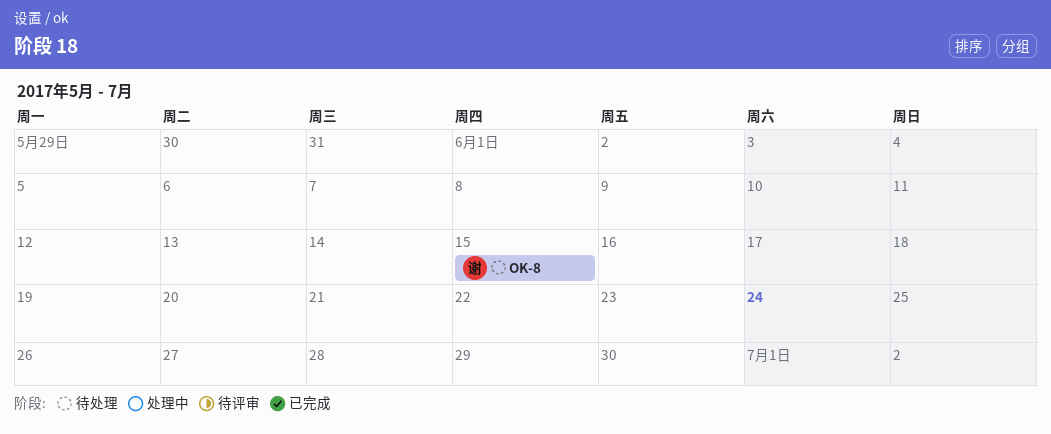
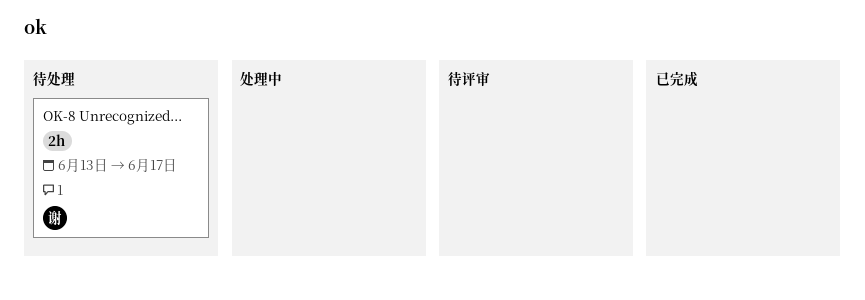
OK-8, start: Jun 15 -> Jun 13
OK-8, due: Jun 15 -> Jun 17

